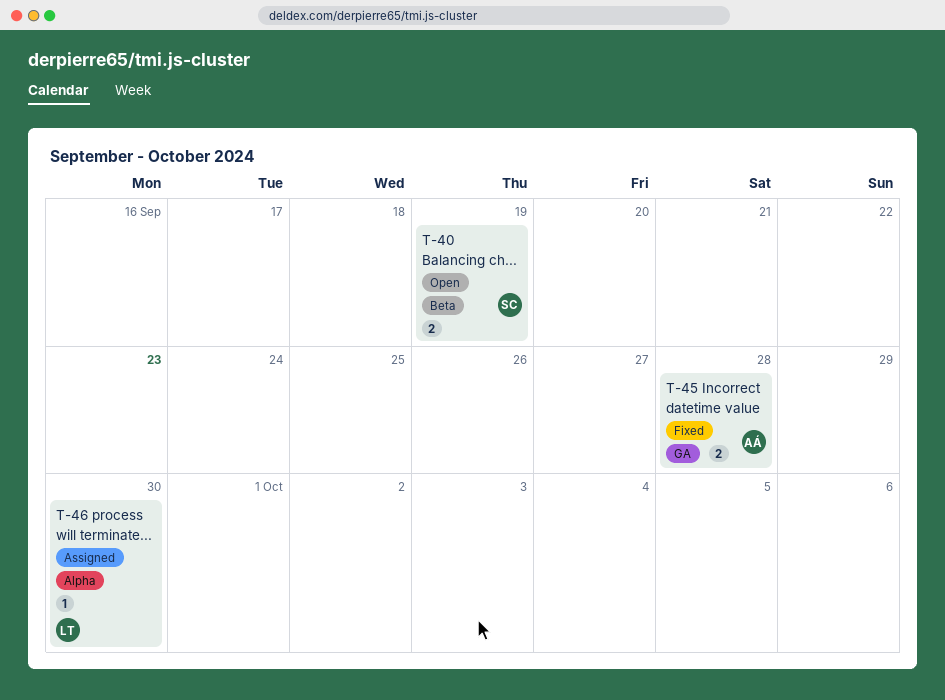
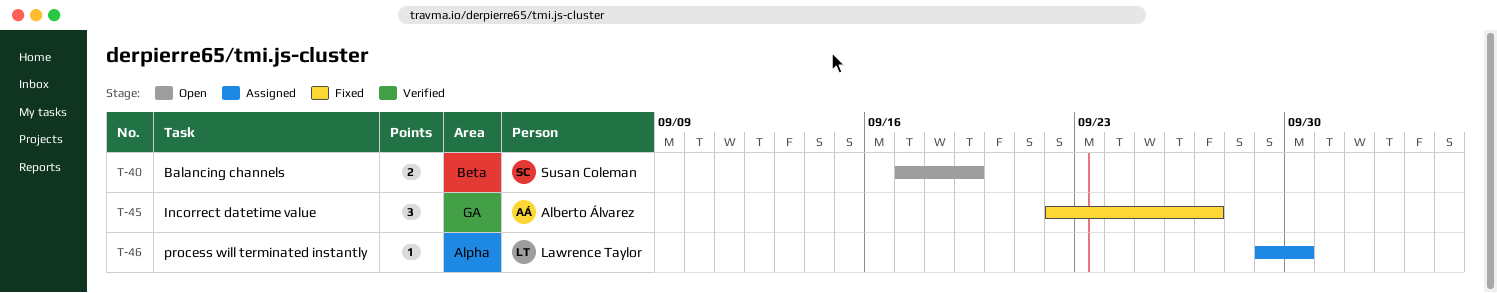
T-45, estimate: 2 -> 3
T-45, due: Sep 28 -> Sep 27

